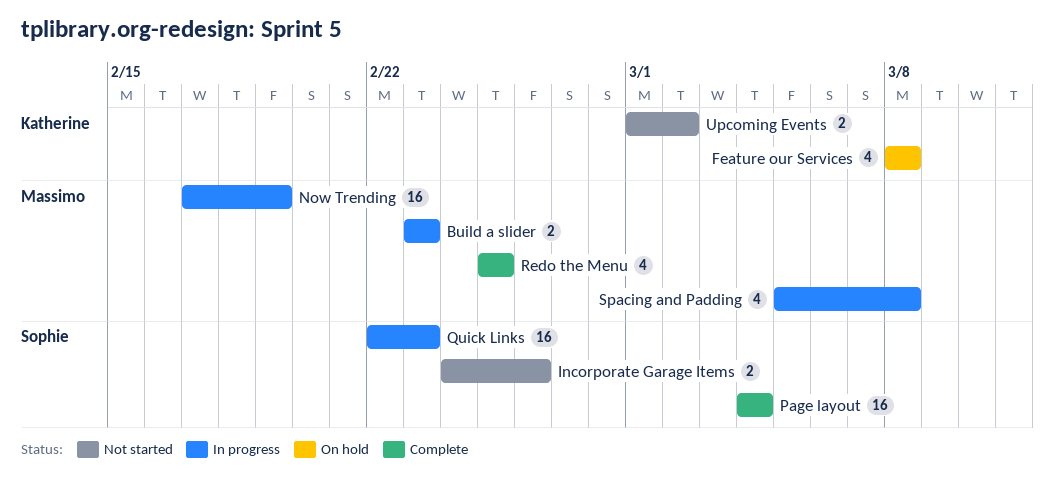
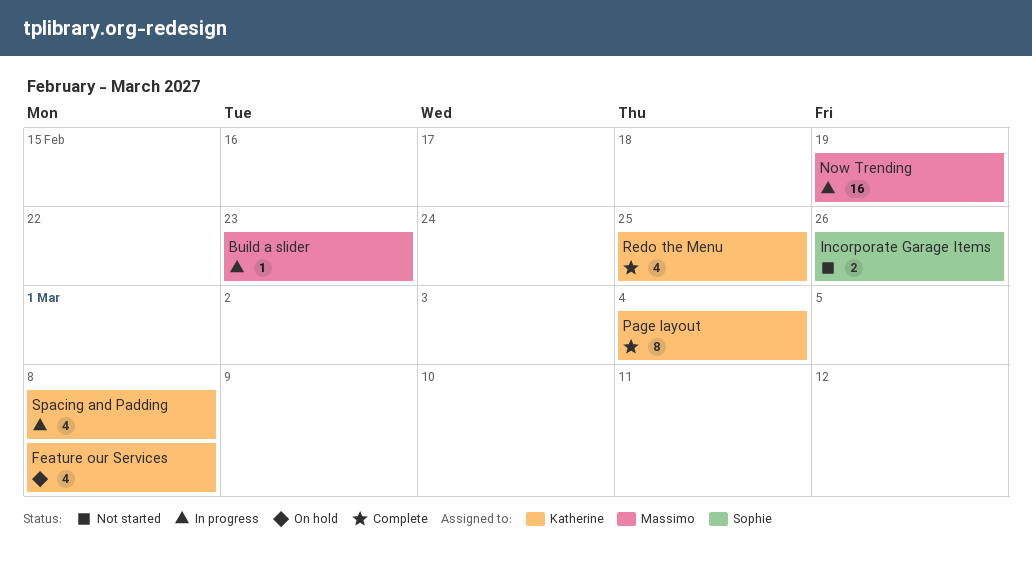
Build a slider, estimate: 2 -> 1
Page layout, owner: Sophie -> Katherine
Page layout, estimate: 16 -> 8
Quick Links: present -> none
Redo the Menu, owner: Massimo -> Katherine
Spacing and Padding, owner: Massimo -> Katherine
Upcoming Events: present -> none

